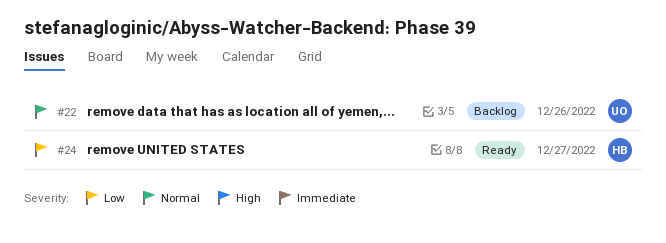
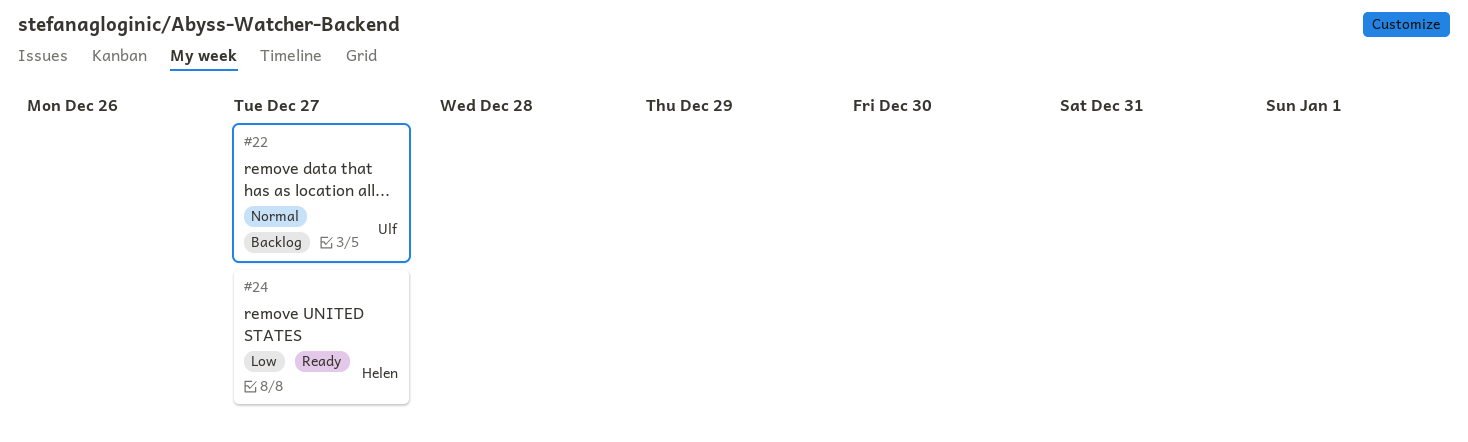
#22, due: Dec 26 -> Dec 27

